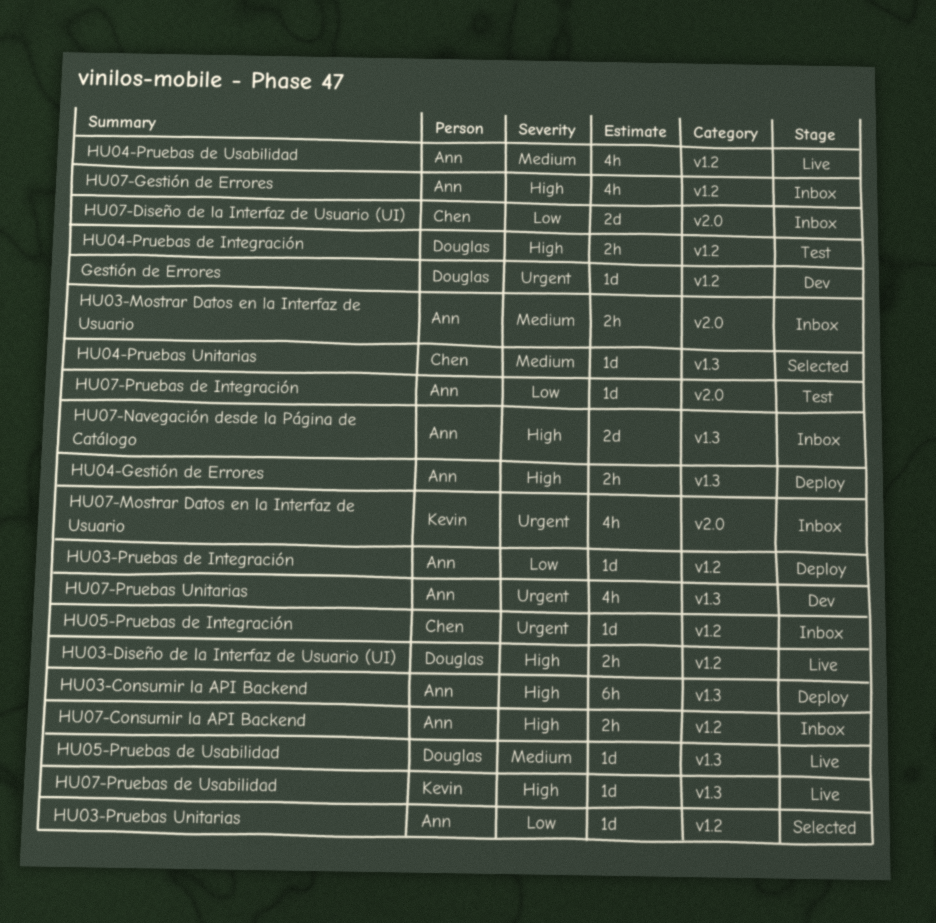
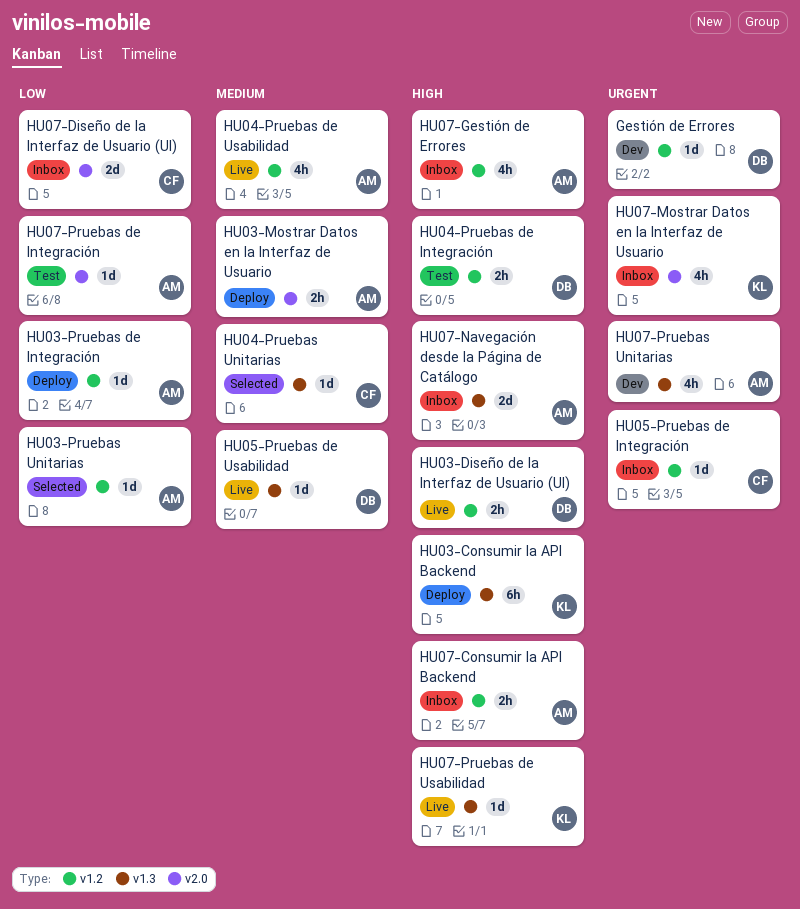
HU03-Consumir la API Backend, owner: Ann -> Kevin
HU03-Mostrar Datos en la Interfaz de Usuario, status: Inbox -> Deploy
HU04-Gestión de Errores: present -> none

